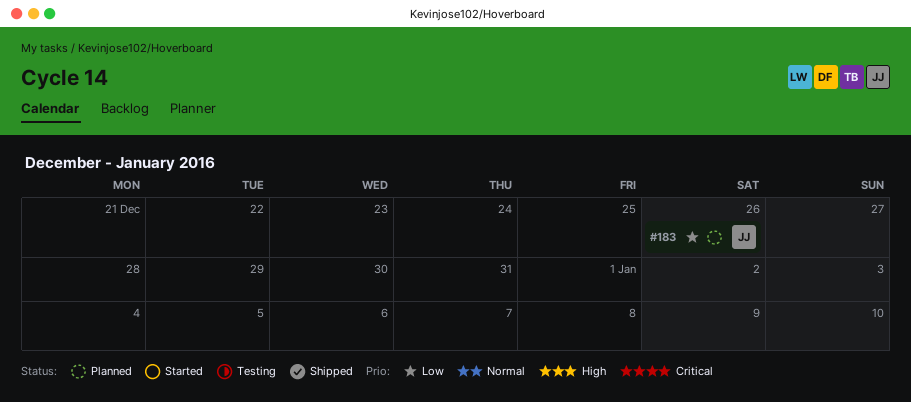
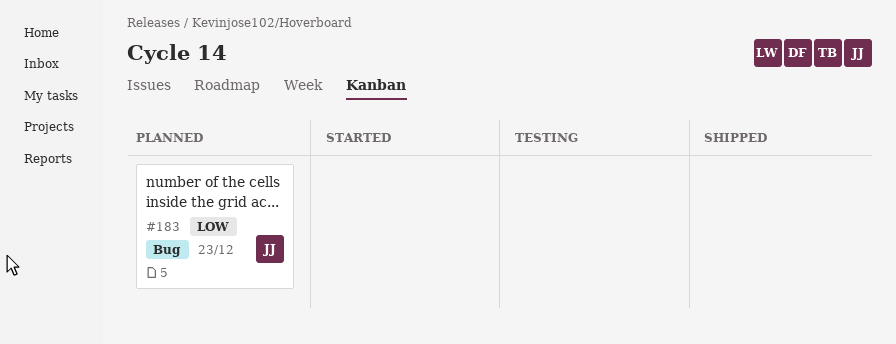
#183, due: Dec 26 -> Dec 23

